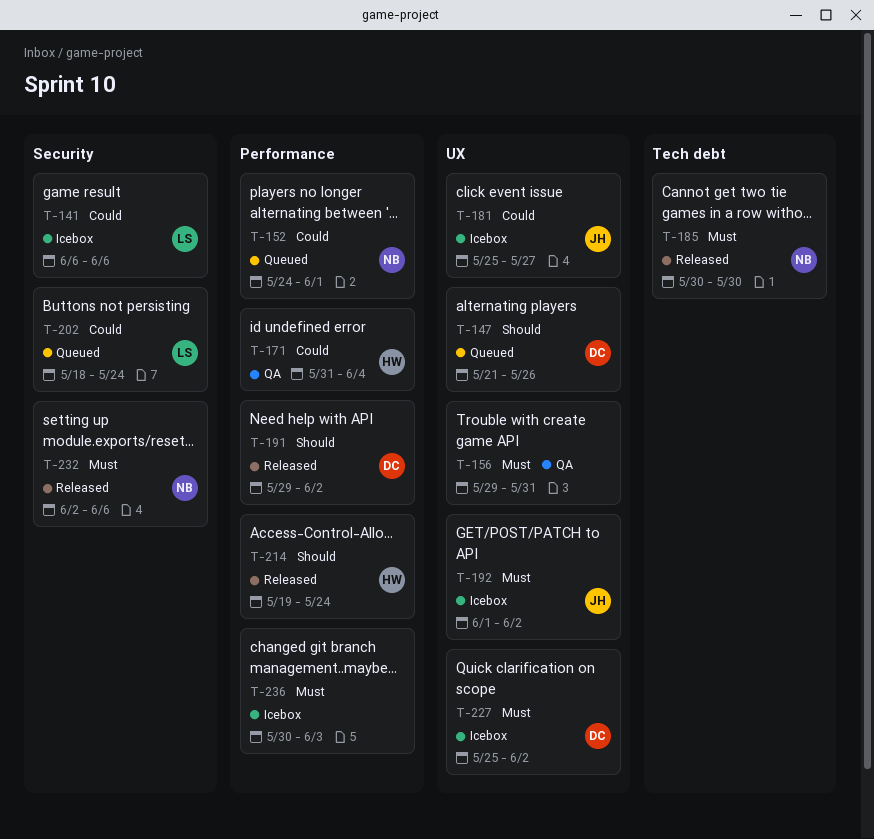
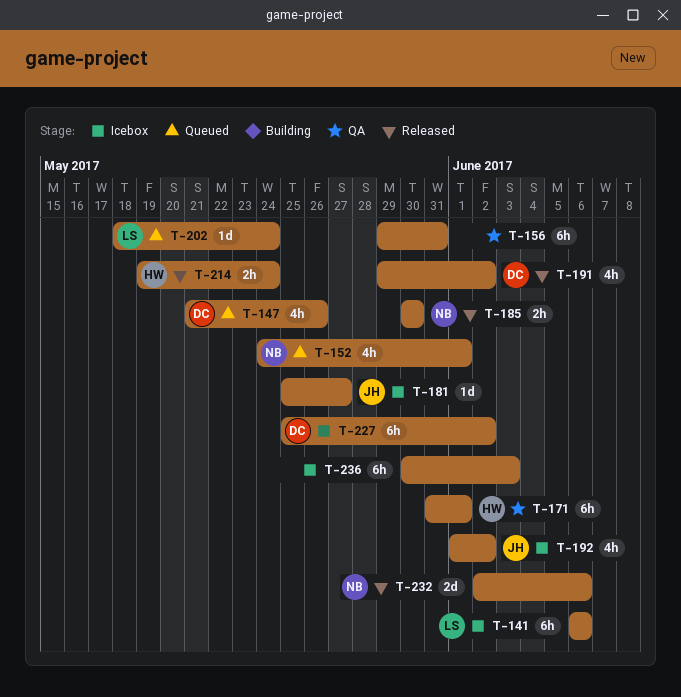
T-171, due: Jun 4 -> Jun 1

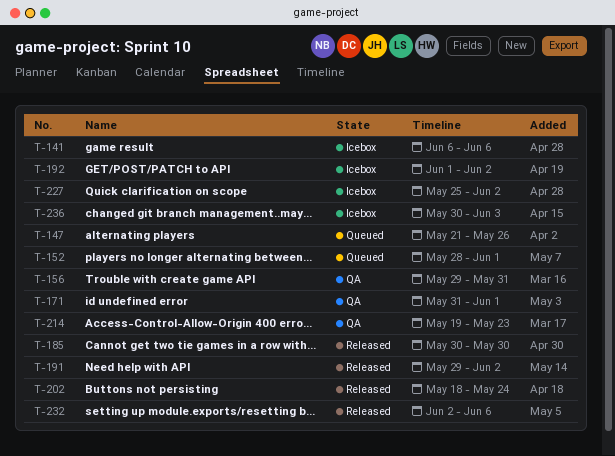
T-152, start: May 24 -> May 28
T-181: present -> none
T-202, status: Queued -> Released
T-214, status: Released -> QA
T-214, due: May 24 -> May 23

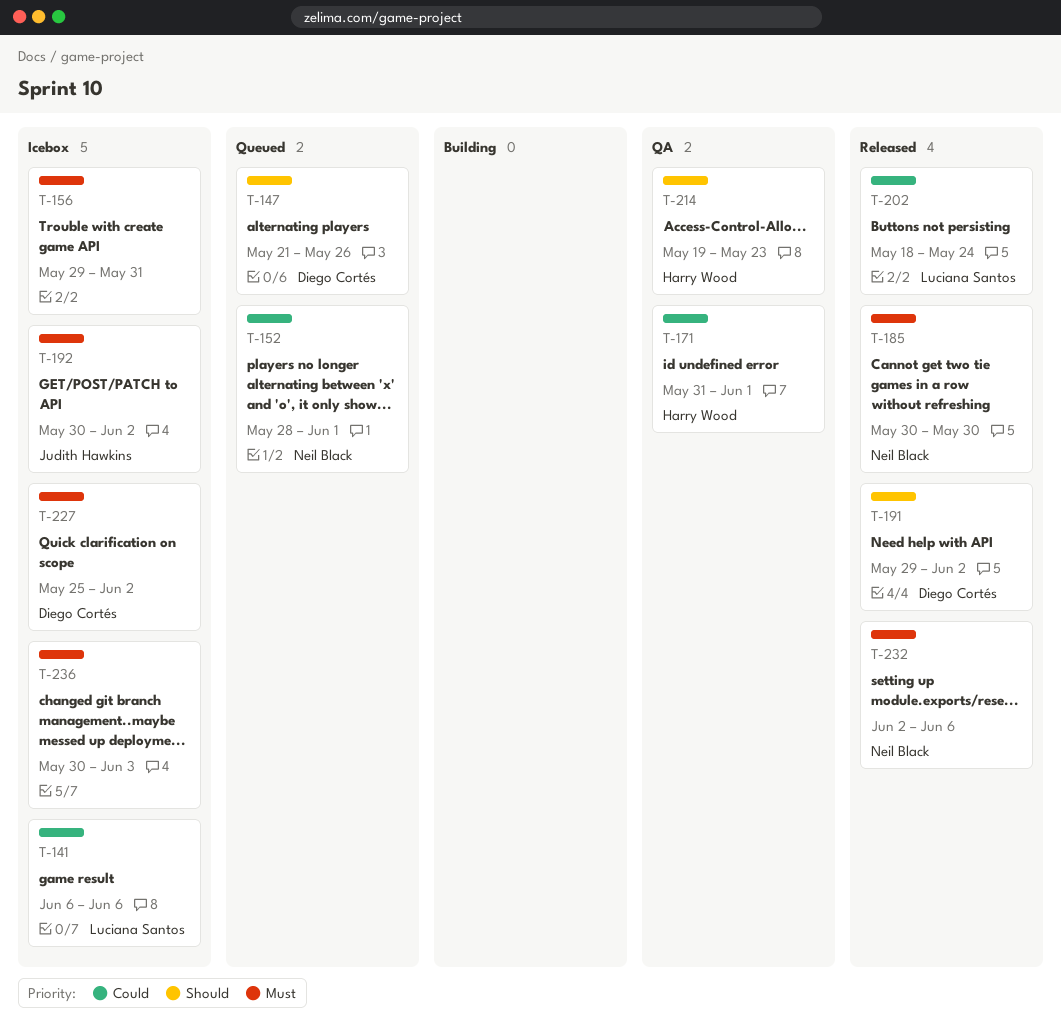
T-156, status: QA -> Icebox
T-192, start: Jun 1 -> May 30

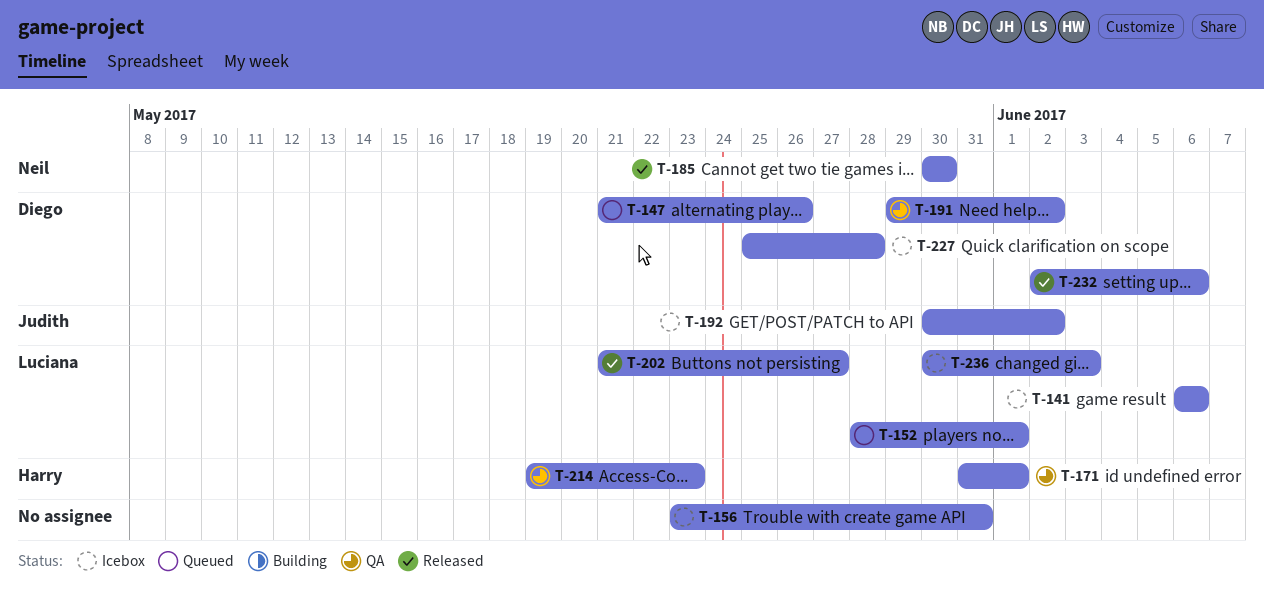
T-152, owner: Neil Black -> Luciana Santos
T-156, start: May 29 -> May 23
T-191, status: Released -> QA
T-202, start: May 18 -> May 21
T-202, due: May 24 -> May 27
T-227, due: Jun 2 -> May 28
T-232, owner: Neil Black -> Diego Cortés
T-236, owner: none -> Luciana Santos

